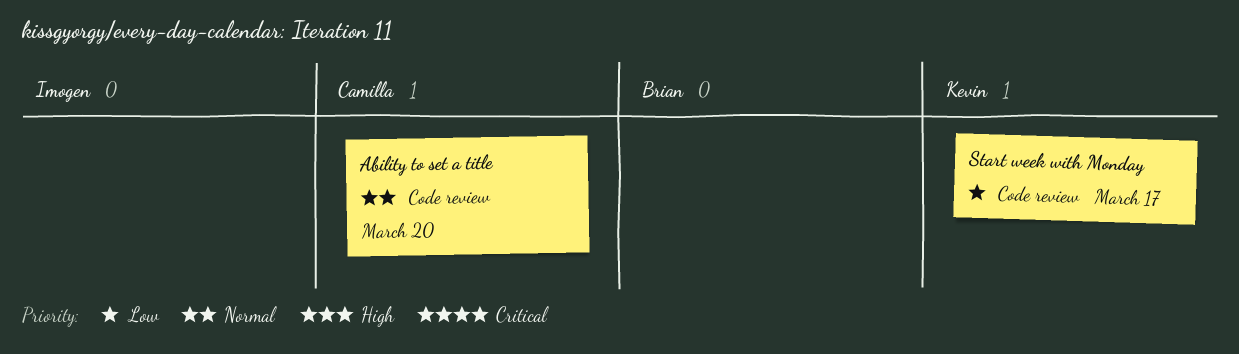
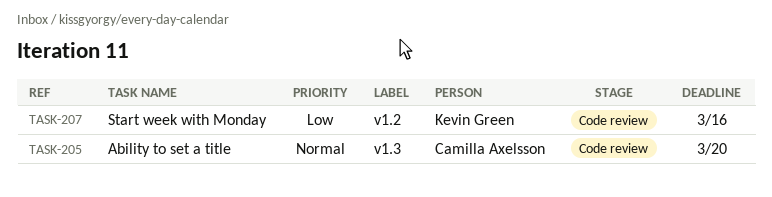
Start week with Monday, due: Mar 17 -> Mar 16

